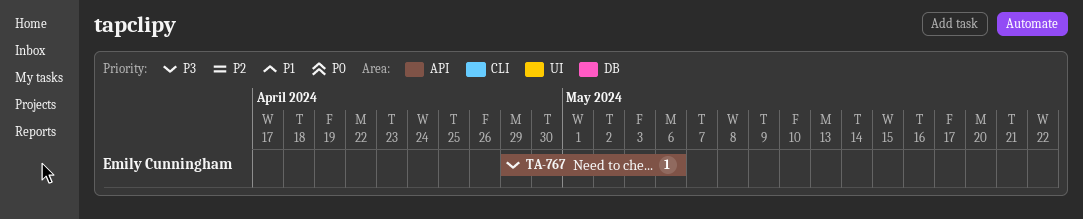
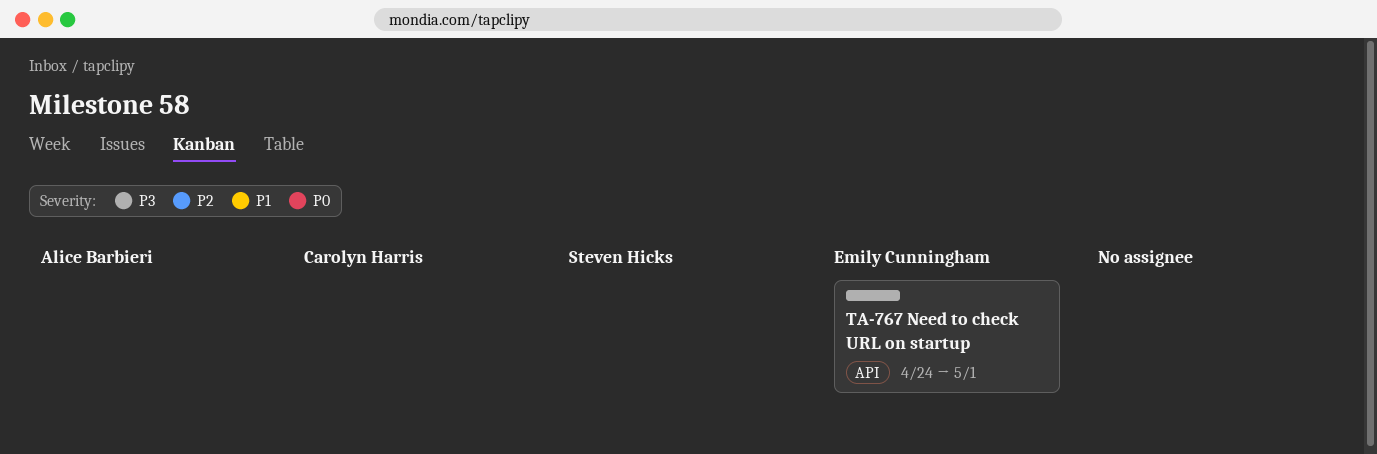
TA-767, start: Apr 29 -> Apr 24
TA-767, due: May 6 -> May 1

